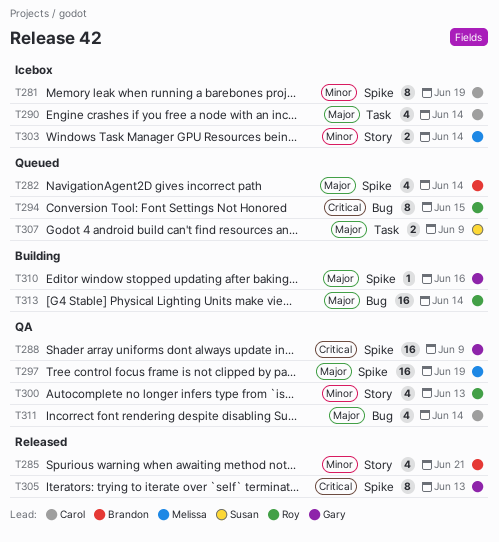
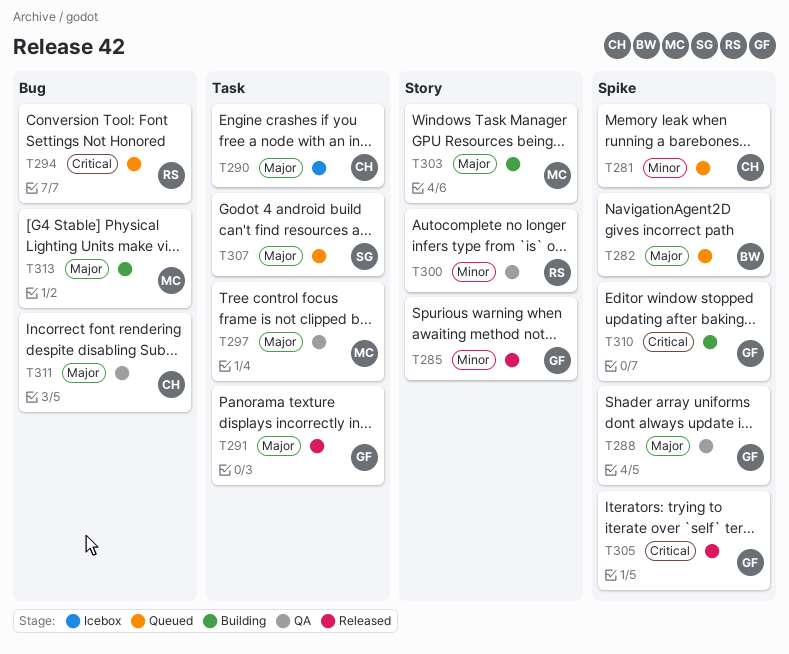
T281, status: Icebox -> Queued
T285, owner: Brandon -> Gary
T288, priority: Critical -> Major
T291: none -> present
T297, label: Spike -> Task
T303, status: Icebox -> Building
T303, priority: Minor -> Major
T310, priority: Major -> Critical
T313, owner: Roy -> Melissa

